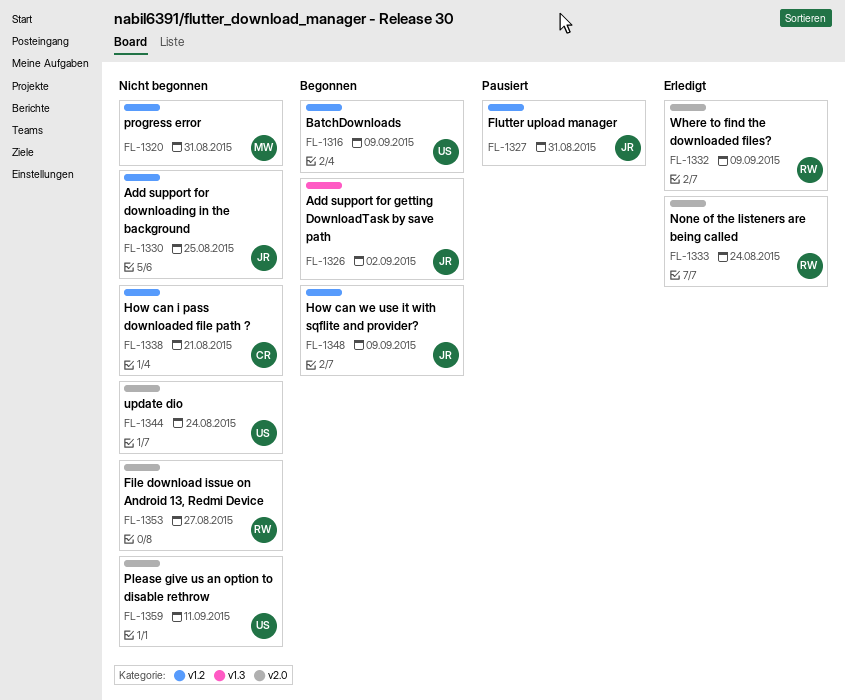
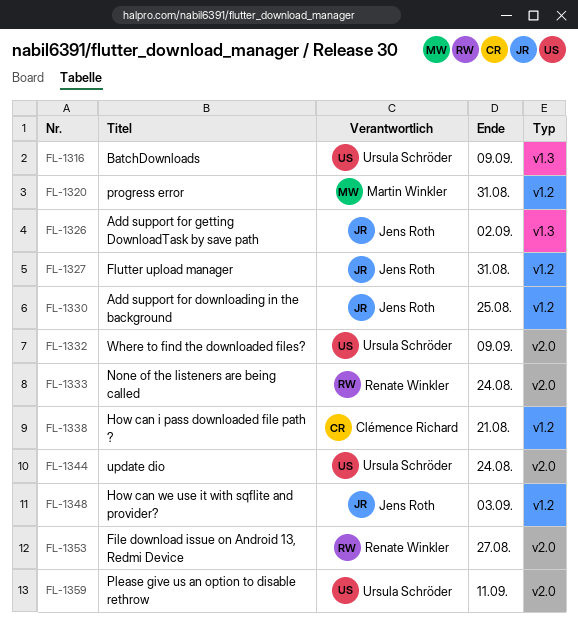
FL-1316, label: v1.2 -> v1.3
FL-1332, owner: Renate Winkler -> Ursula Schröder
FL-1348, due: Sep 9 -> Sep 3

